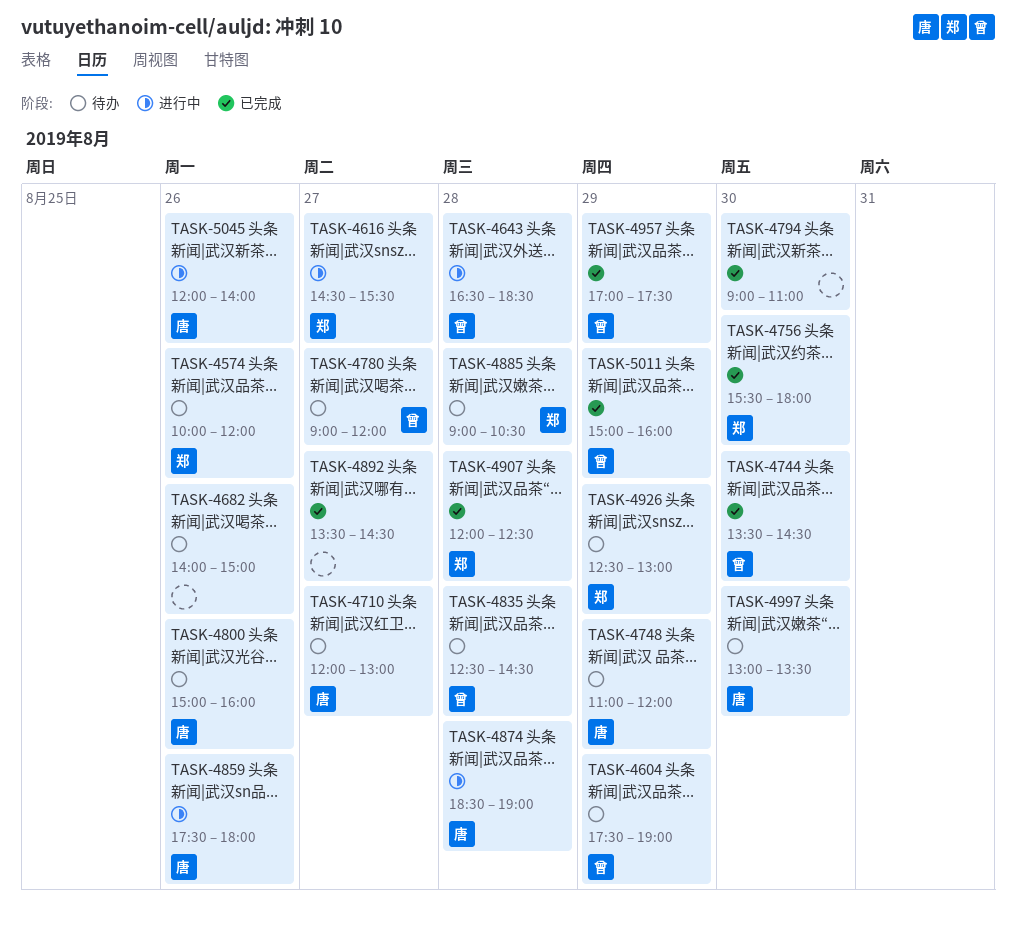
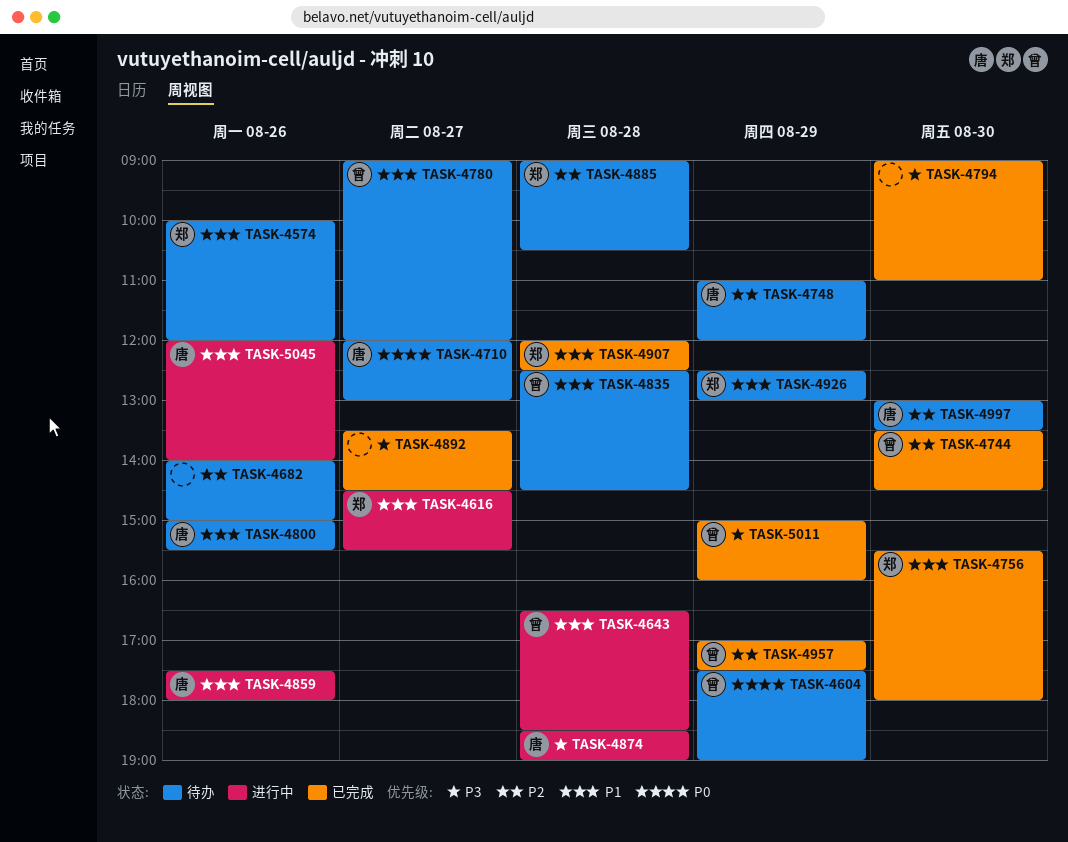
TASK-4800, ends: 16:00 -> 15:30

